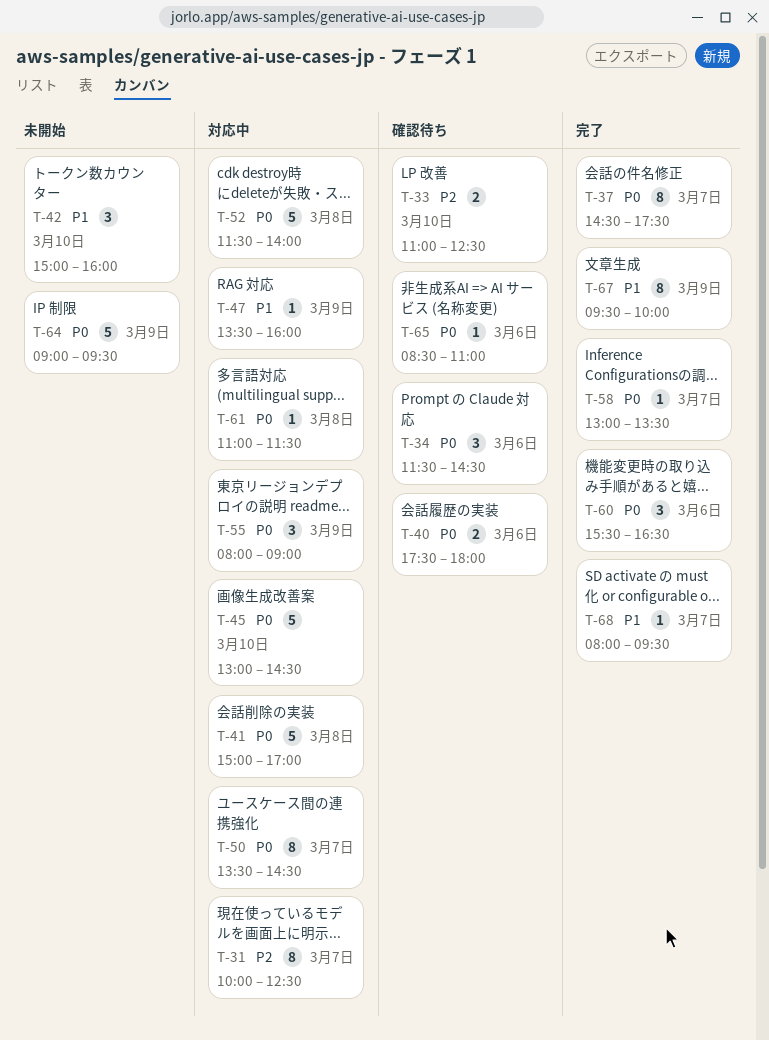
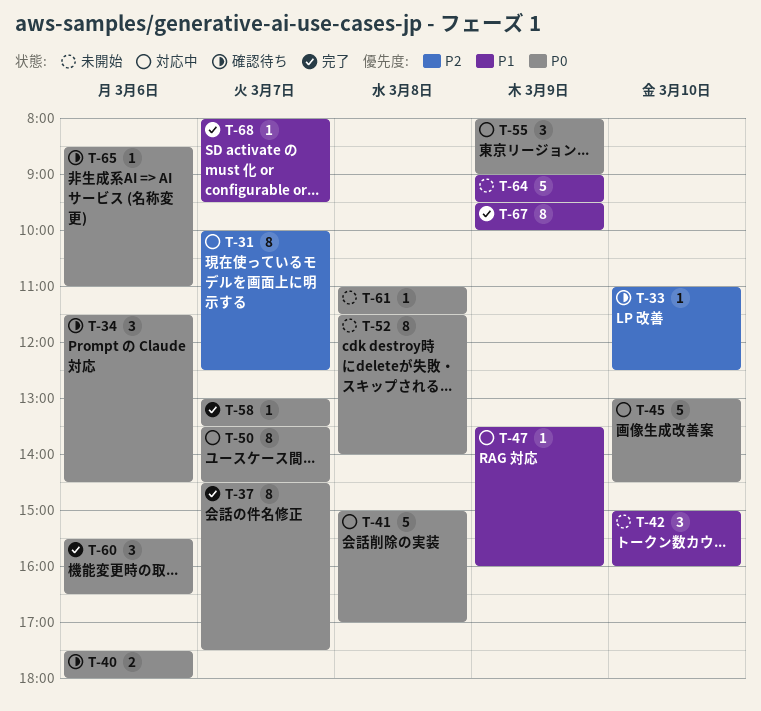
T-33, estimate: 2 -> 1
T-52, status: 対応中 -> 未開始
T-52, estimate: 5 -> 8
T-61, status: 対応中 -> 未開始
T-64, priority: P0 -> P1

